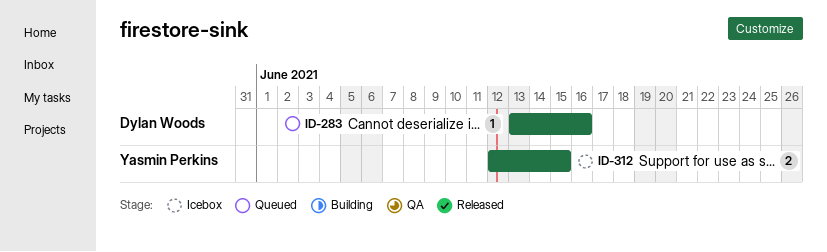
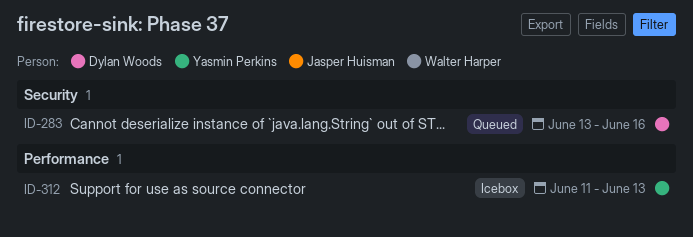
ID-312, start: Jun 12 -> Jun 11
ID-312, due: Jun 15 -> Jun 13

